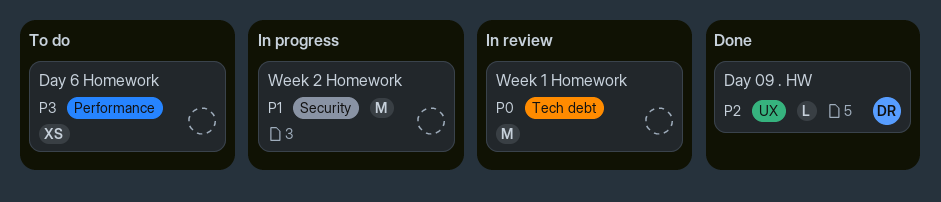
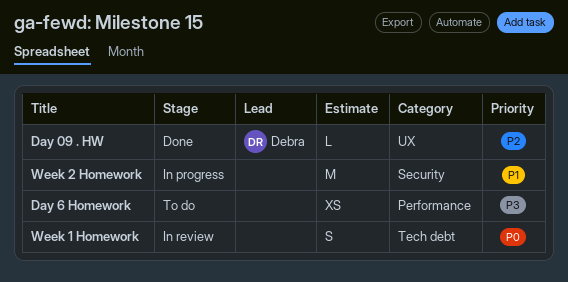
Week 1 Homework, estimate: M -> S

